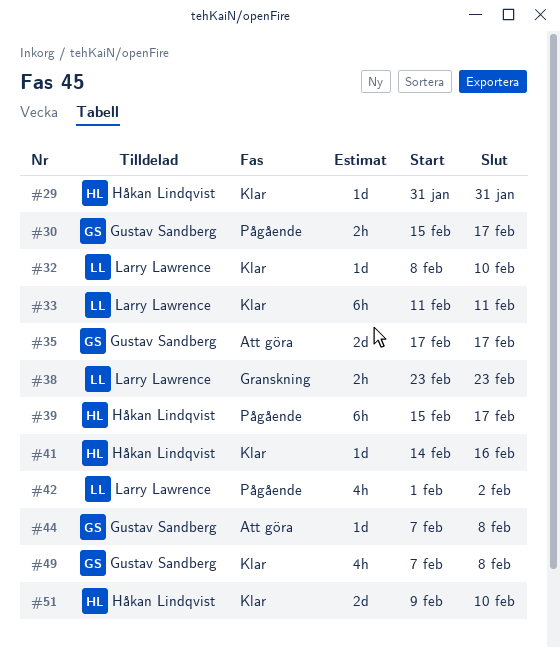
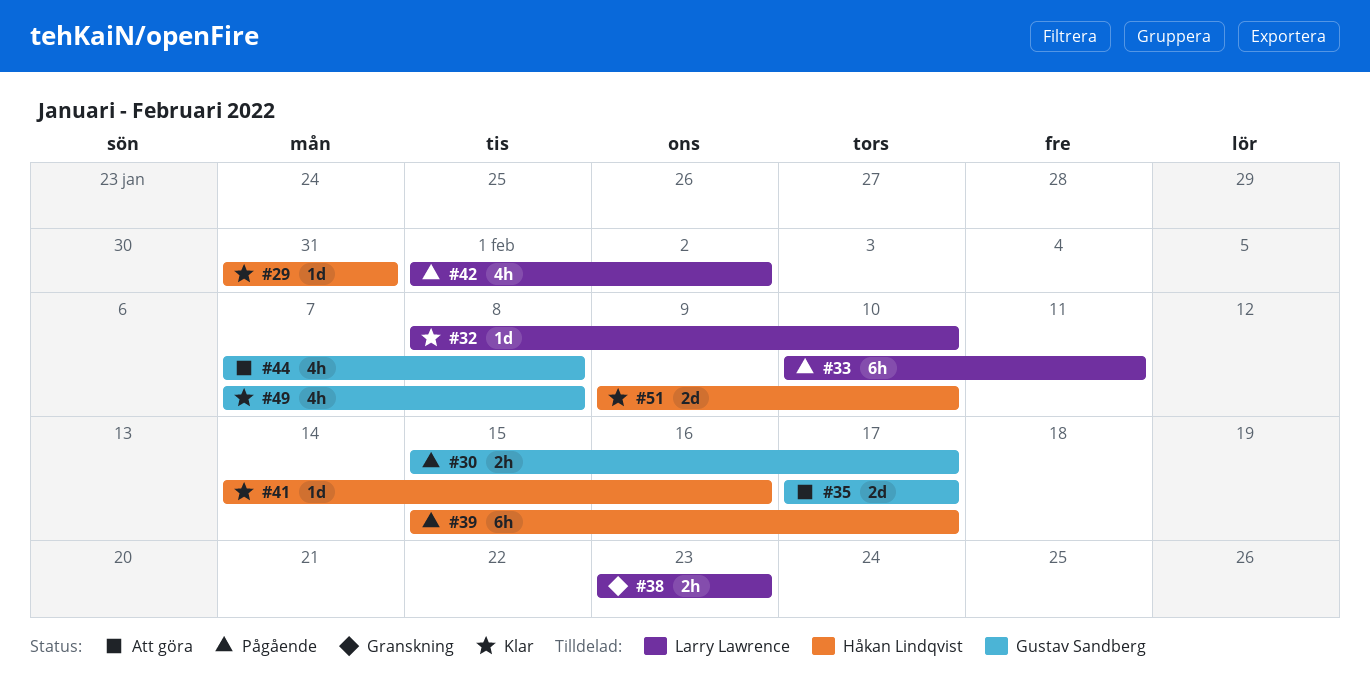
#33, status: Klar -> Pågående
#33, start: Feb 11 -> Feb 10
#44, estimate: 1d -> 4h

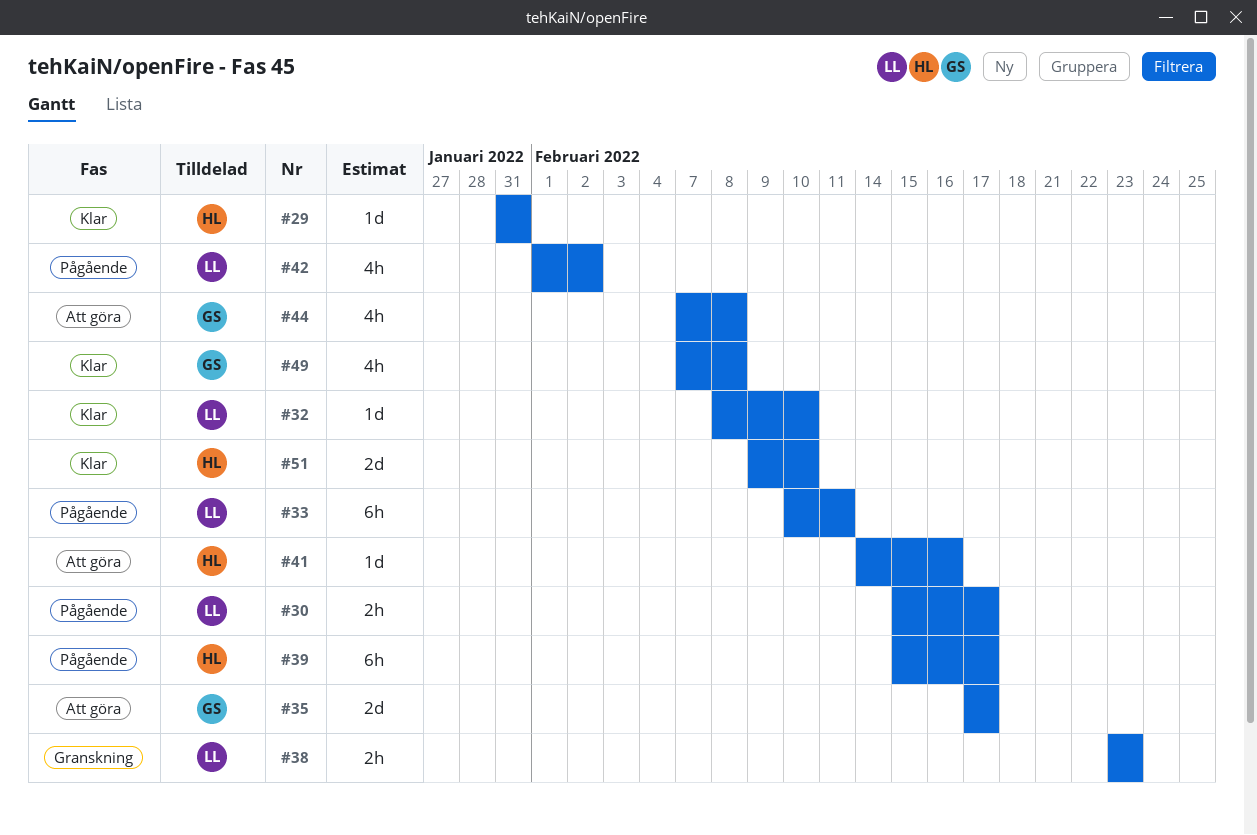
#30, owner: Gustav Sandberg -> Larry Lawrence
#41, status: Klar -> Att göra

